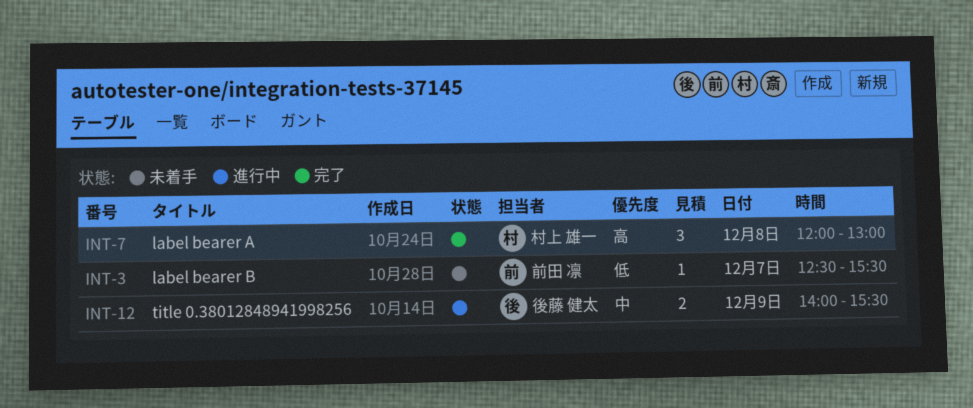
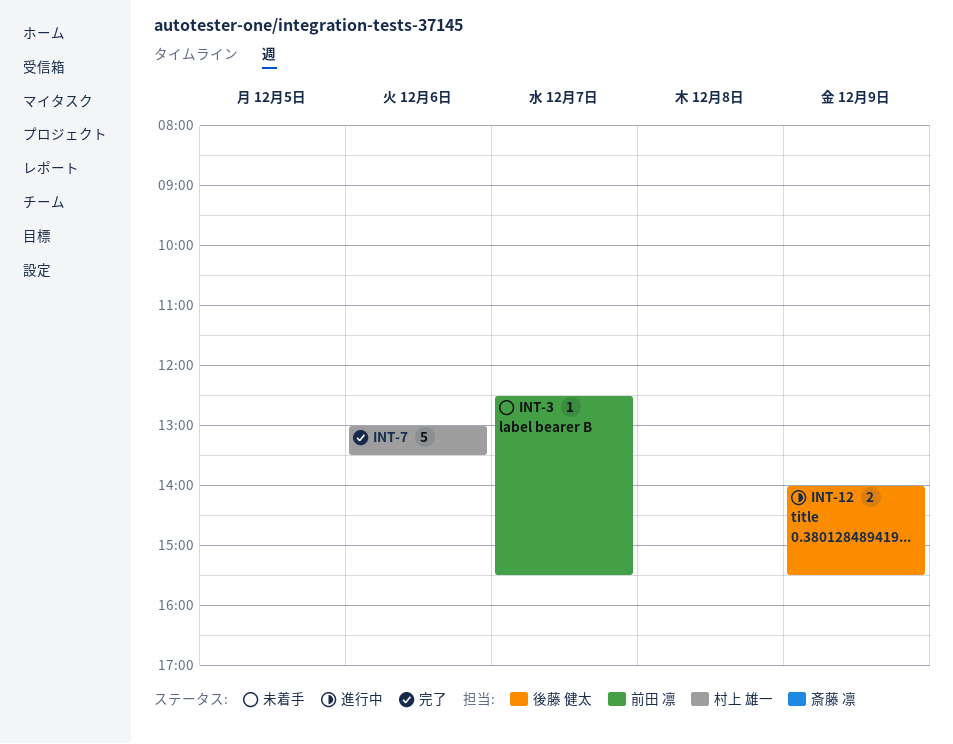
INT-7, estimate: 3 -> 5
INT-7, day: Dec 8 -> Dec 6
INT-7, begins: 12:00 -> 13:00
INT-7, ends: 13:00 -> 13:30

